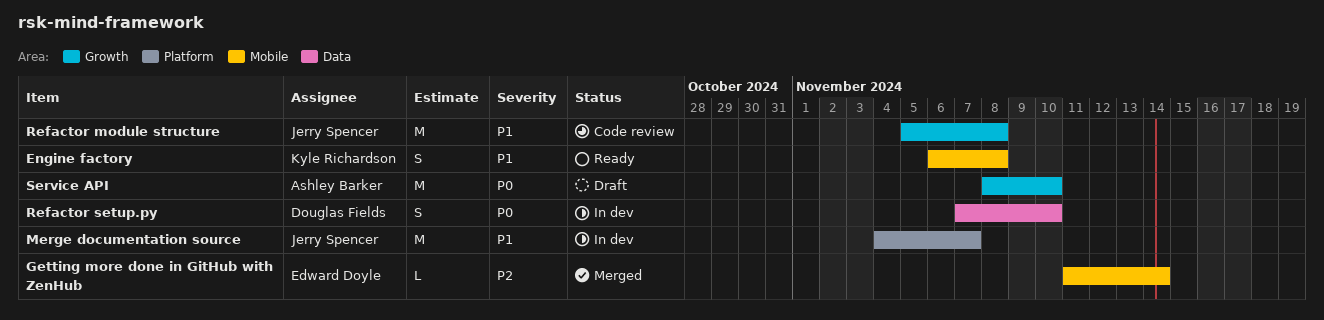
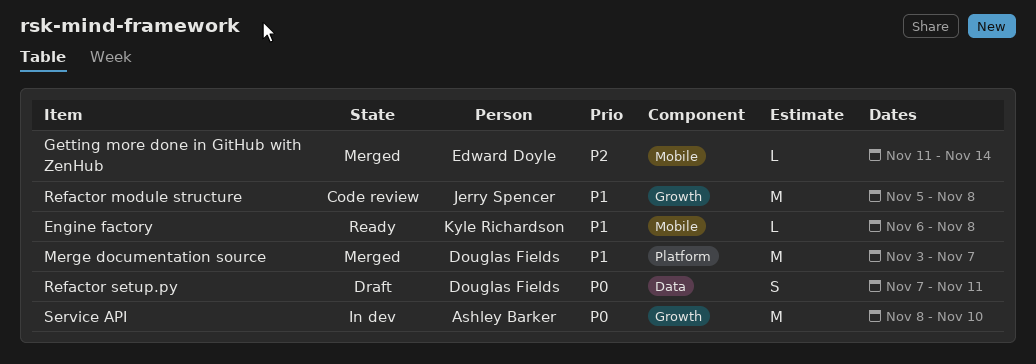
Engine factory, estimate: S -> L
Merge documentation source, status: In dev -> Merged
Merge documentation source, owner: Jerry Spencer -> Douglas Fields
Merge documentation source, start: Nov 4 -> Nov 3
Refactor setup.py, status: In dev -> Draft
Refactor setup.py, due: Nov 10 -> Nov 11
Service API, status: Draft -> In dev

